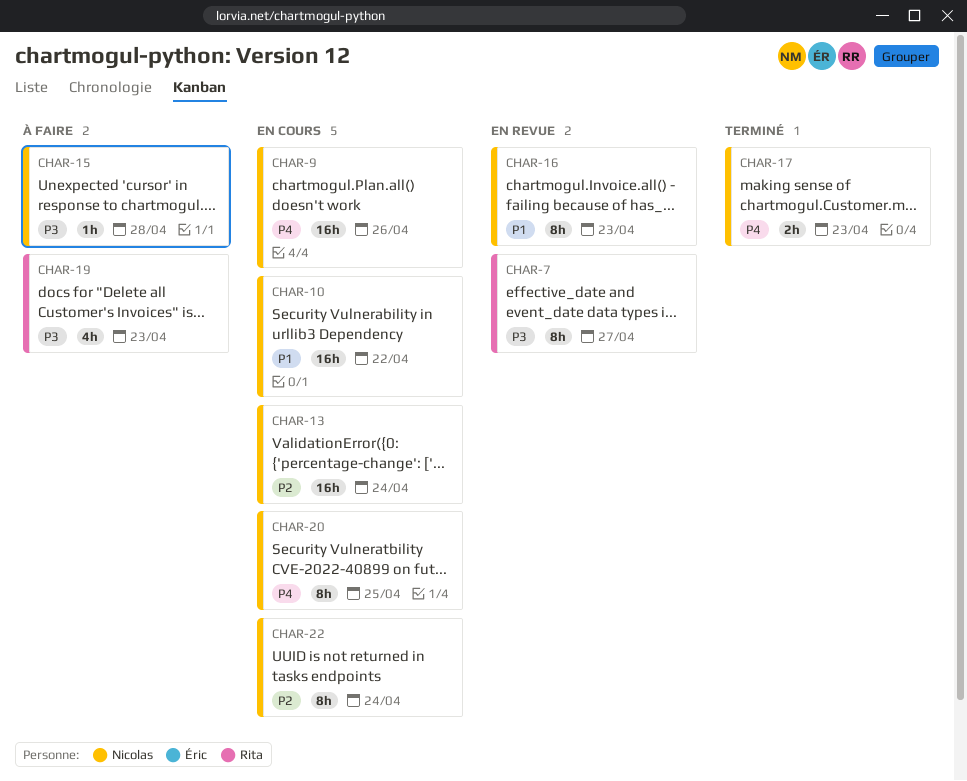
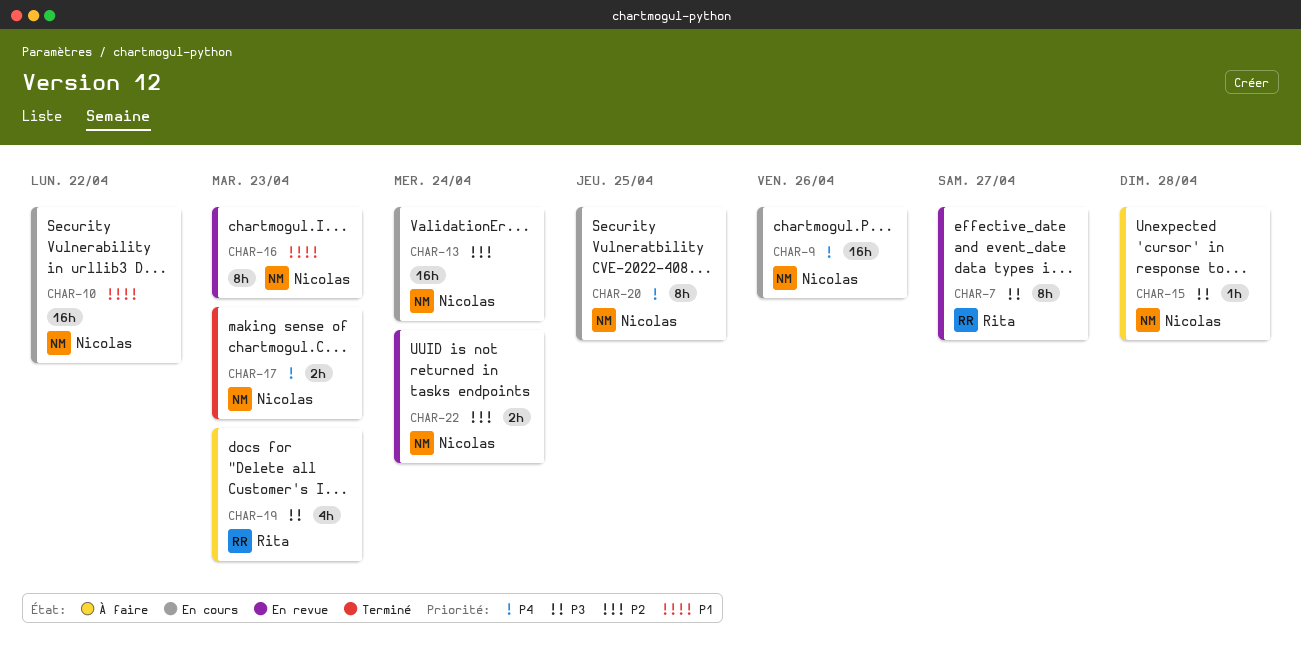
CHAR-22, status: En cours -> En revue
CHAR-22, estimate: 8h -> 2h

